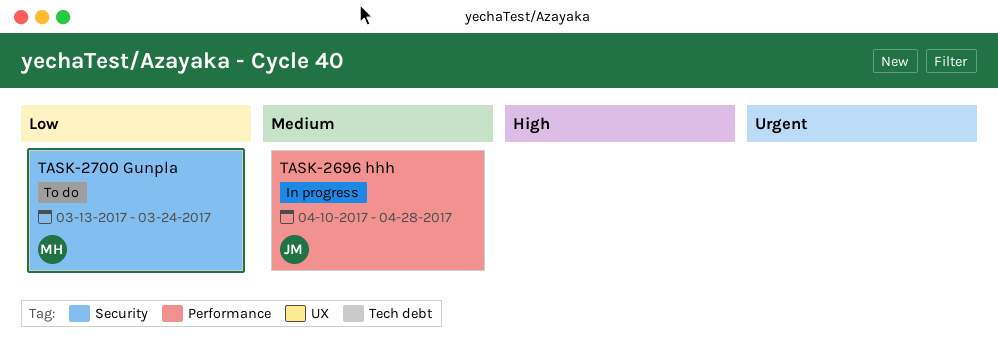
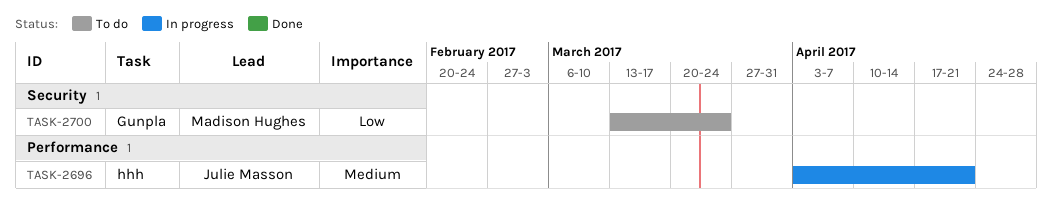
TASK-2696, start: Apr 10 -> Apr 3
TASK-2696, due: Apr 28 -> Apr 21

